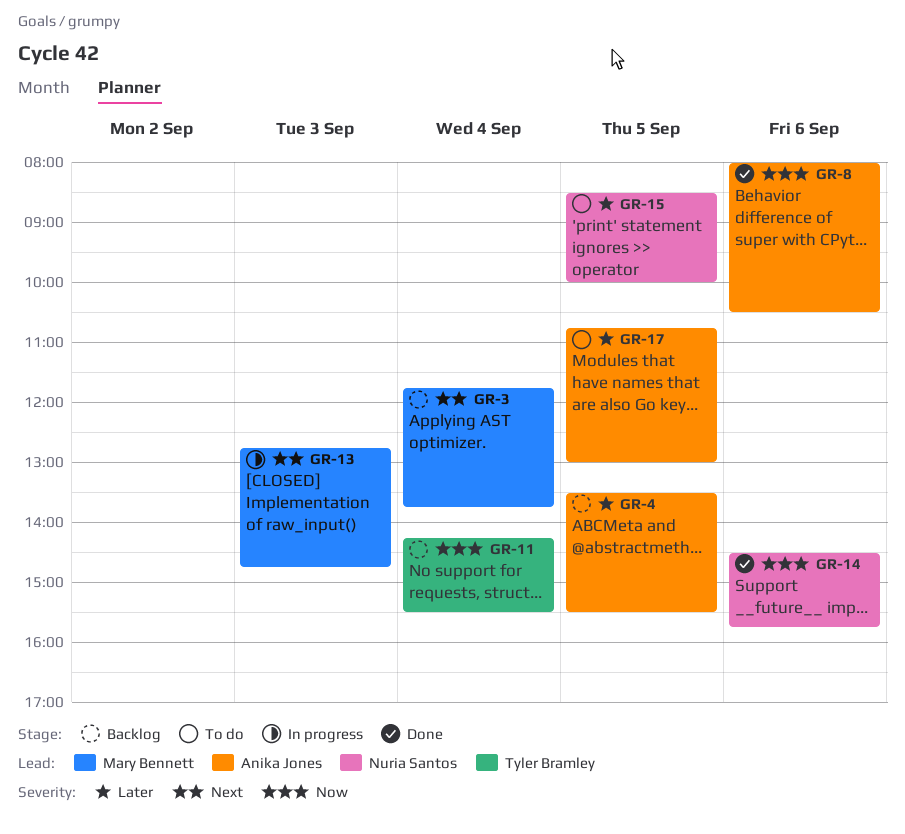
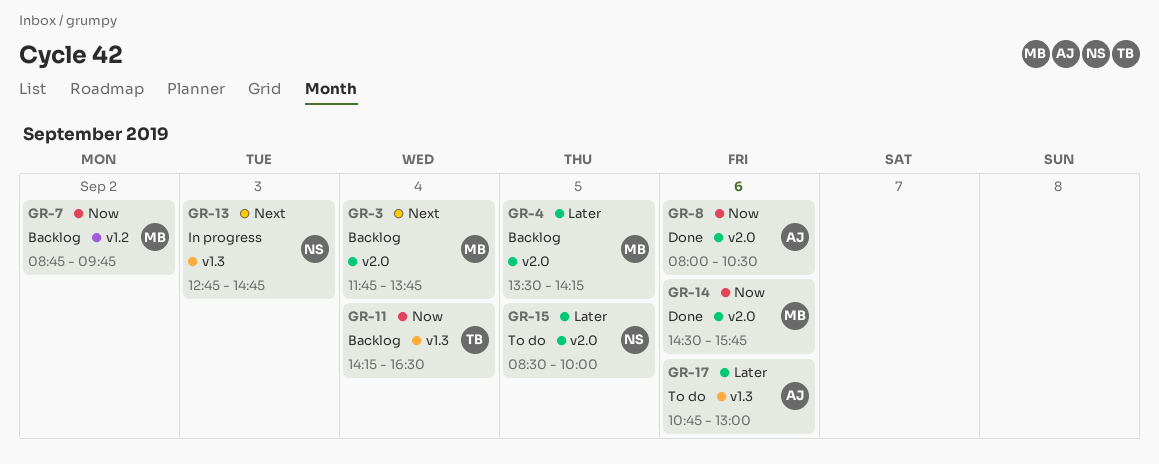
GR-4, owner: Anika Jones -> Mary Bennett
GR-4, ends: 15:30 -> 14:15
GR-7: none -> present
GR-11, ends: 15:30 -> 16:30
GR-13, owner: Mary Bennett -> Nuria Santos
GR-14, owner: Nuria Santos -> Mary Bennett
GR-17, day: Sep 5 -> Sep 6

